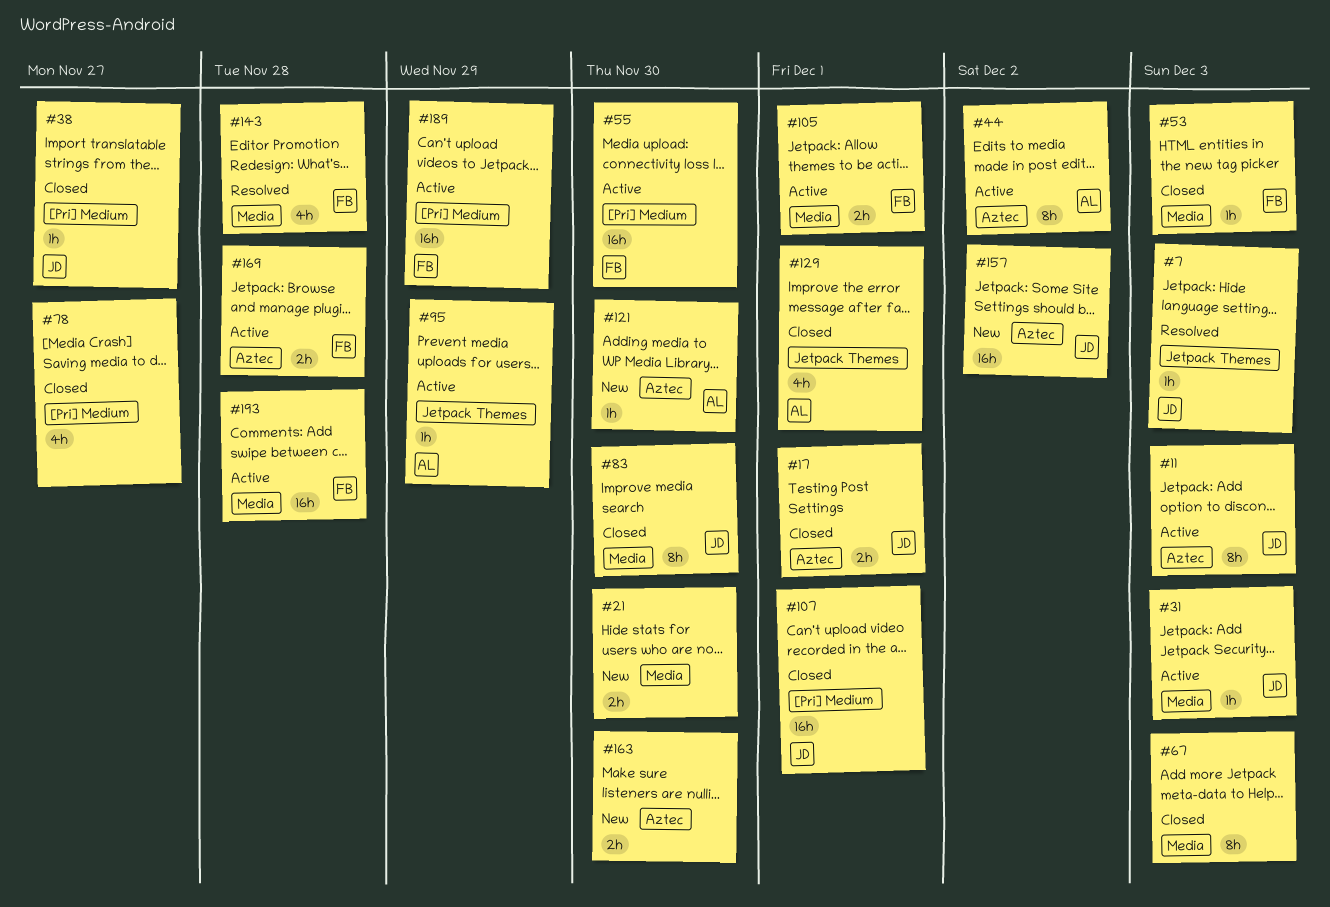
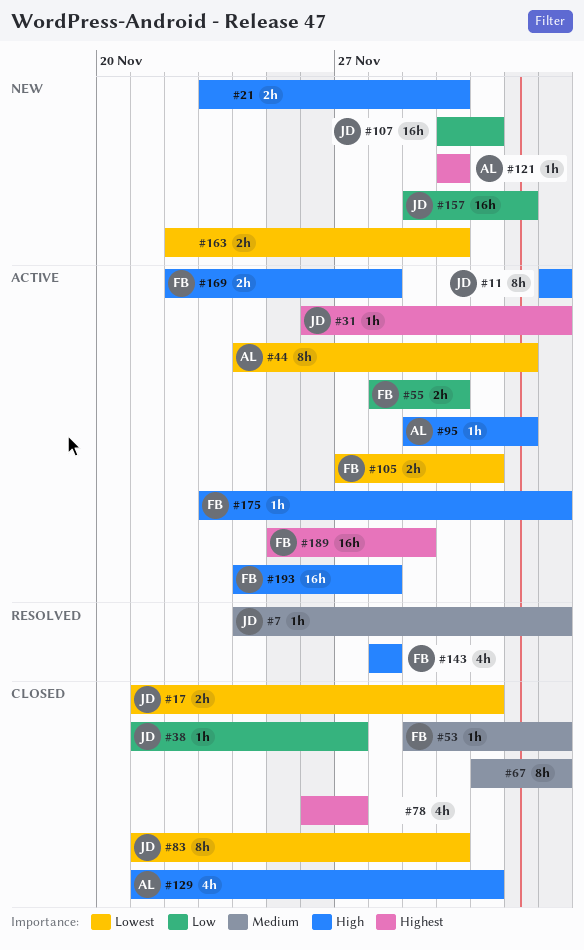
#55, estimate: 16h -> 2h
#95, due: Nov 29 -> Dec 2
#107, status: Closed -> New
#175: none -> present

